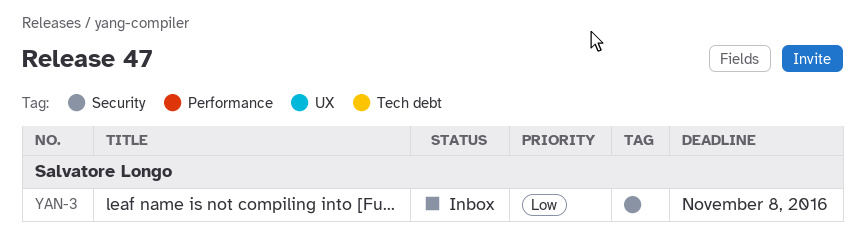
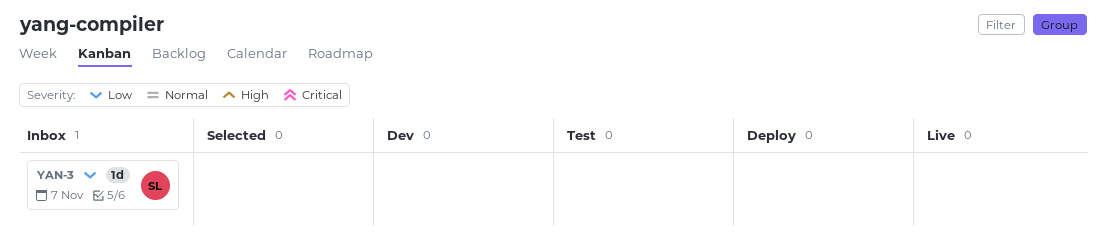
YAN-3, due: Nov 8 -> Nov 7

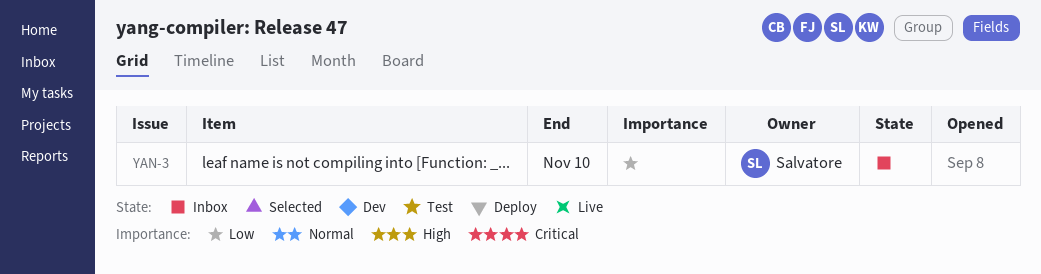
YAN-3, due: Nov 7 -> Nov 10

